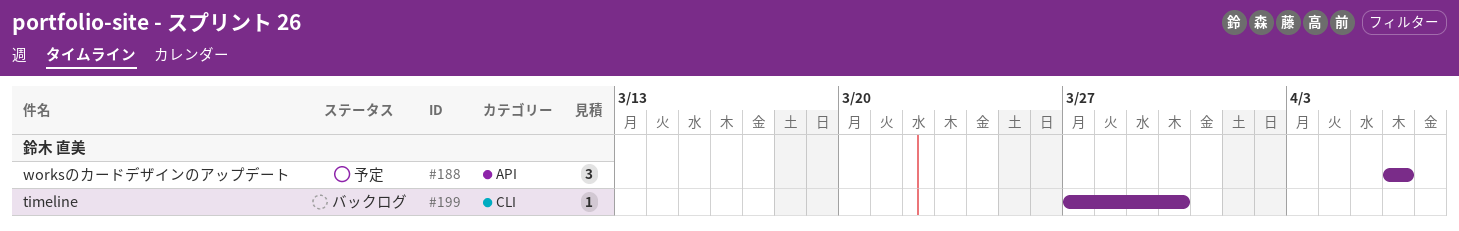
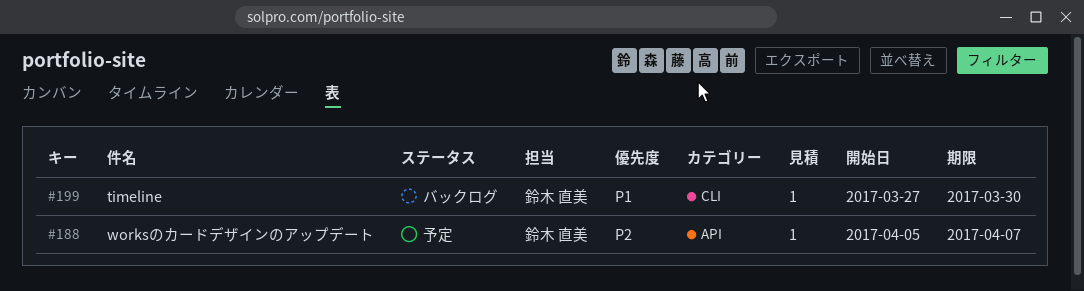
#188, estimate: 3 -> 1
#188, start: Apr 6 -> Apr 5
#188, due: Apr 6 -> Apr 7

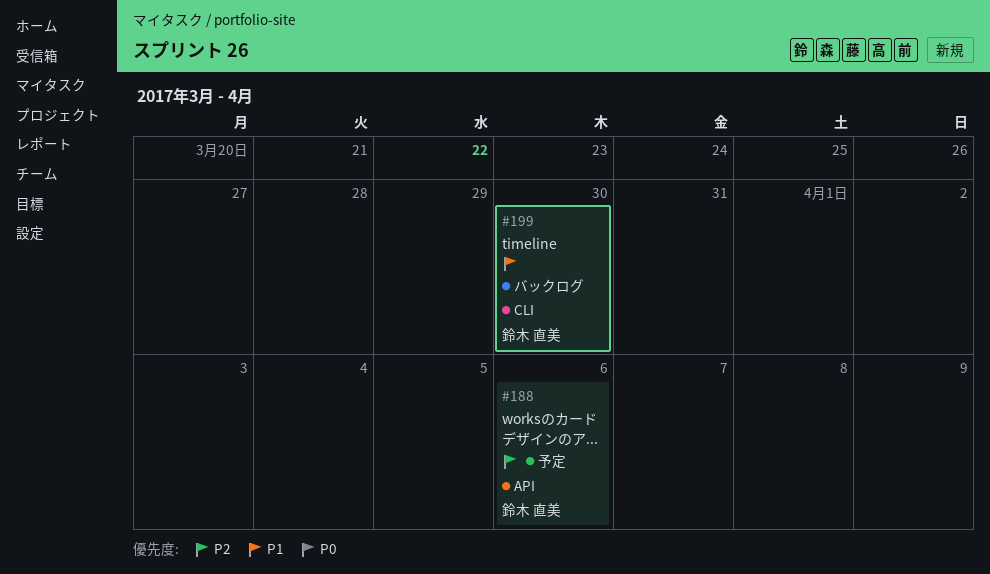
#188, due: Apr 7 -> Apr 6

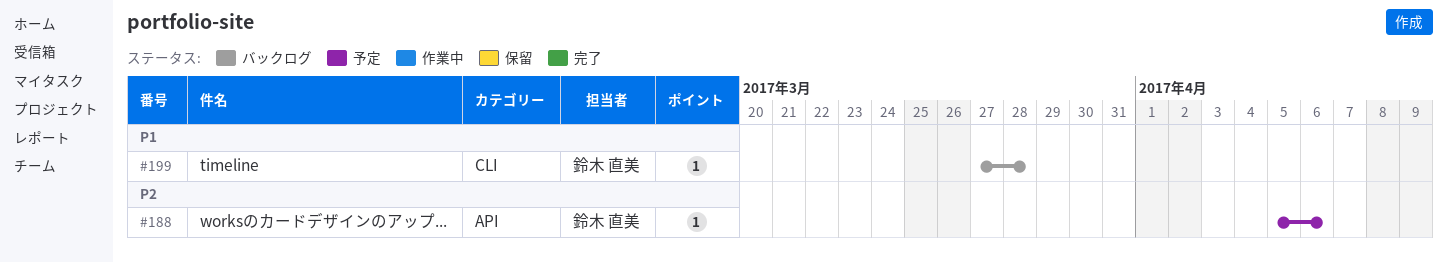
#199, due: Mar 30 -> Mar 28

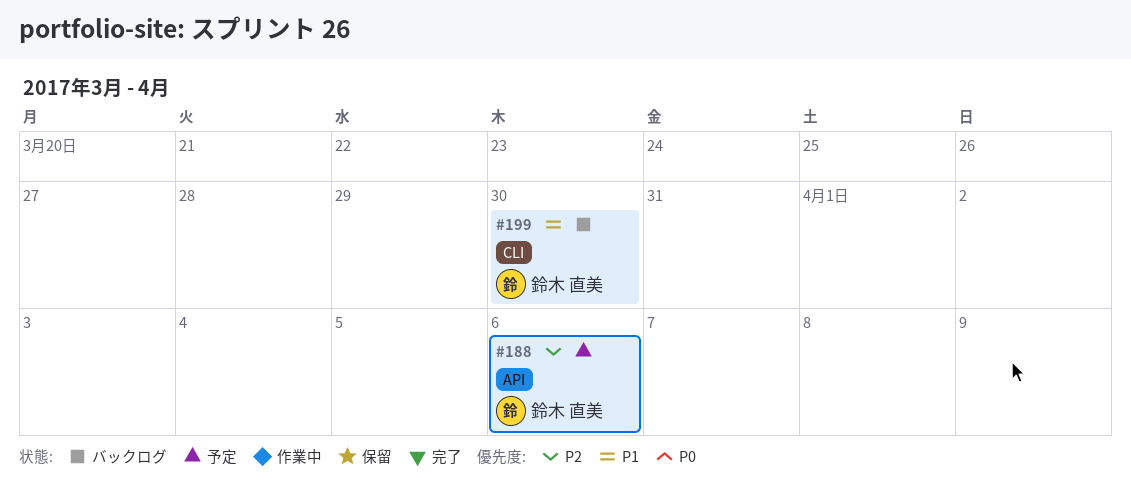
#199, due: Mar 28 -> Mar 30

